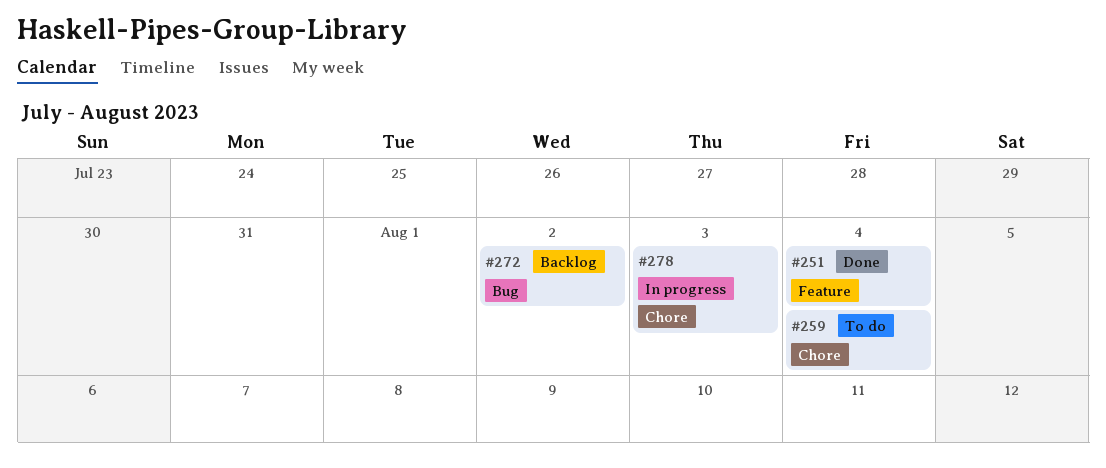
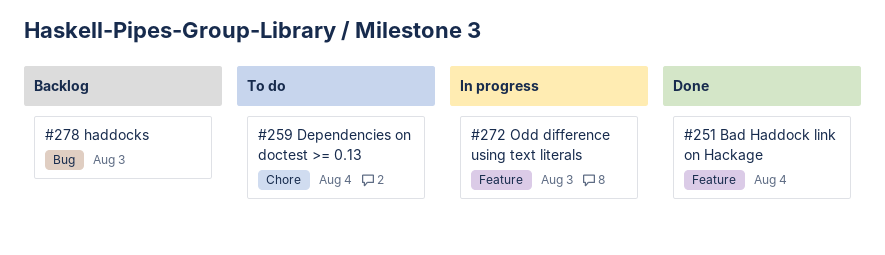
#272, status: Backlog -> In progress
#272, label: Bug -> Feature
#272, due: Aug 2 -> Aug 3
#278, status: In progress -> Backlog
#278, label: Chore -> Bug

